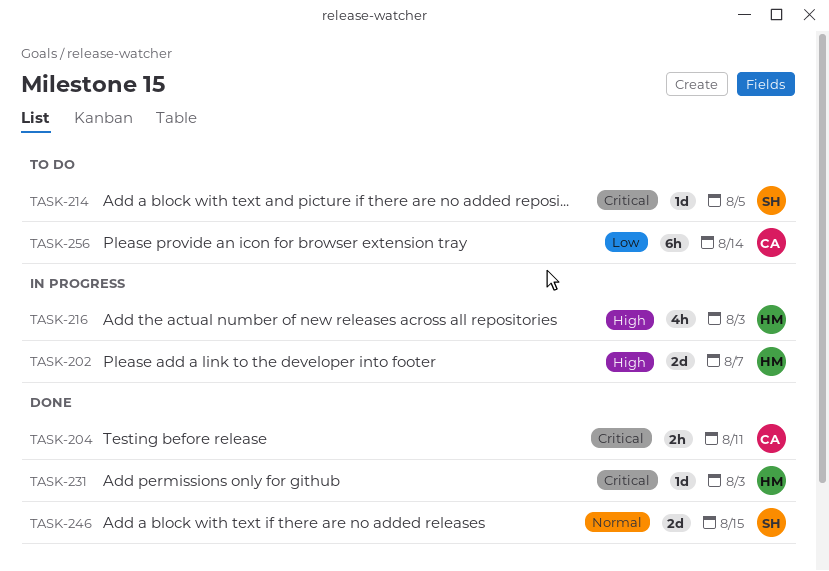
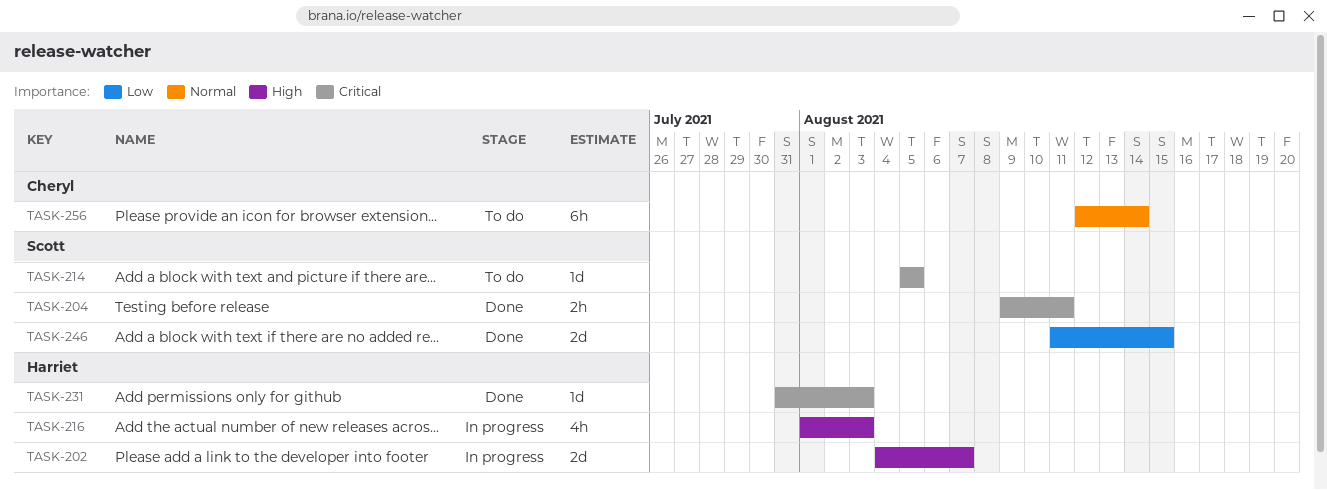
TASK-204, owner: Cheryl -> Scott
TASK-246, priority: Normal -> Low
TASK-256, priority: Low -> Normal

